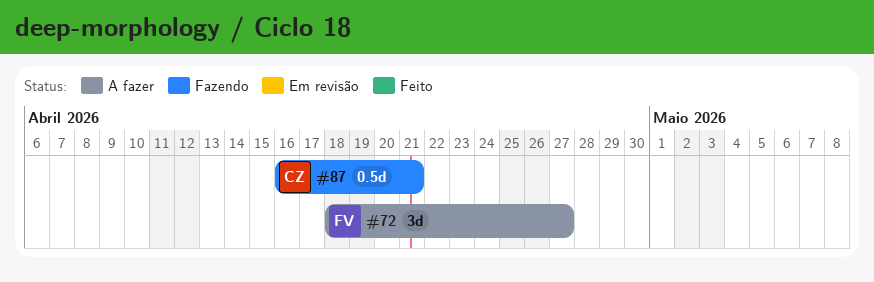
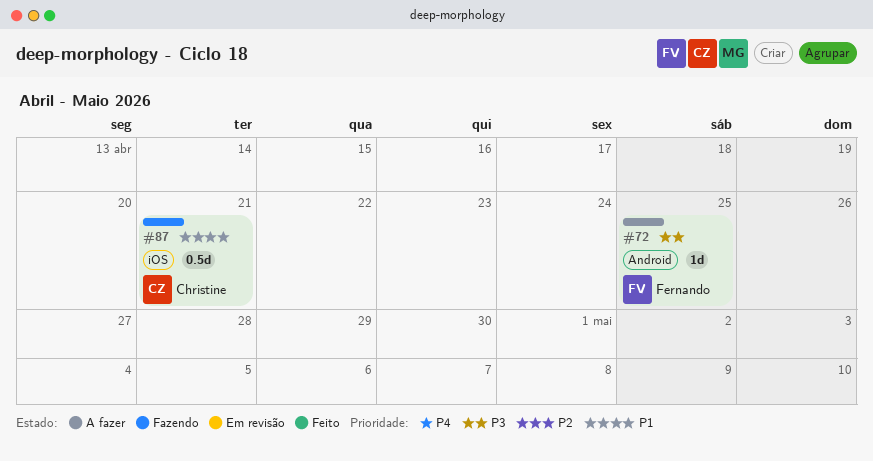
#72, estimate: 3d -> 1d
#72, due: Apr 27 -> Apr 25

